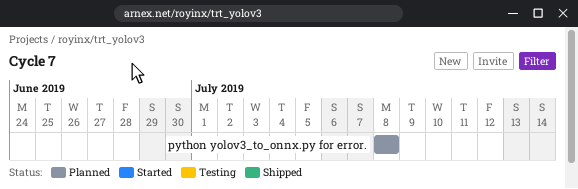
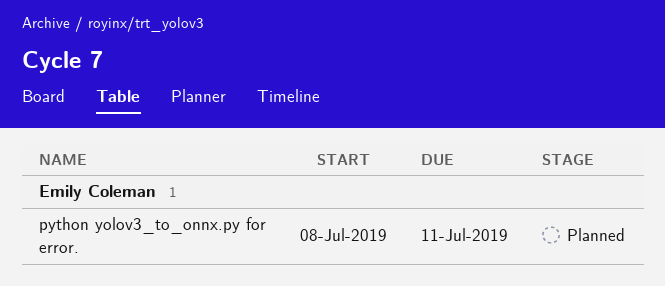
python yolov3_to_onnx.py for error., due: Jul 8 -> Jul 11

